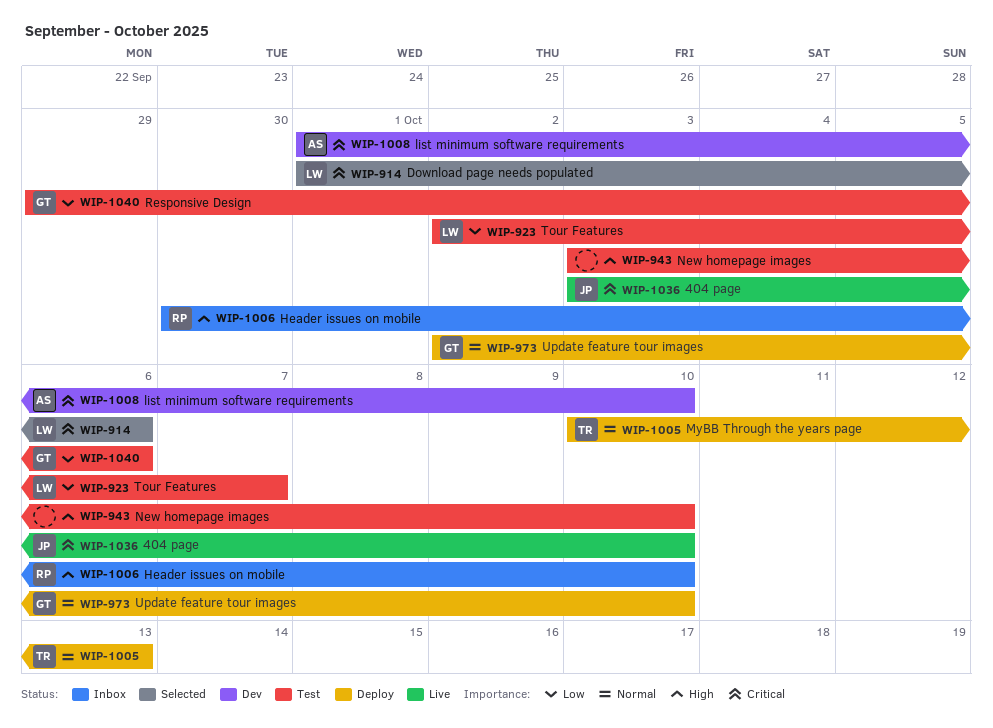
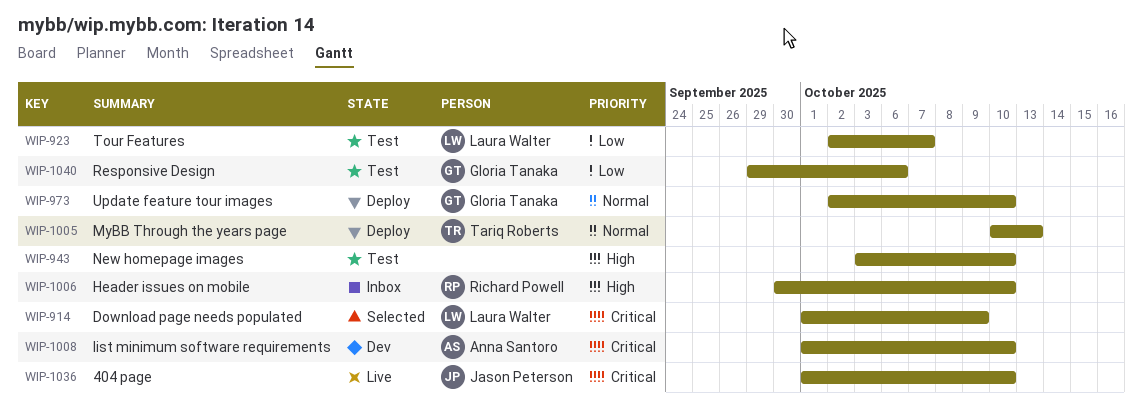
WIP-914, due: Oct 6 -> Oct 9
WIP-1036, start: Oct 3 -> Oct 1

